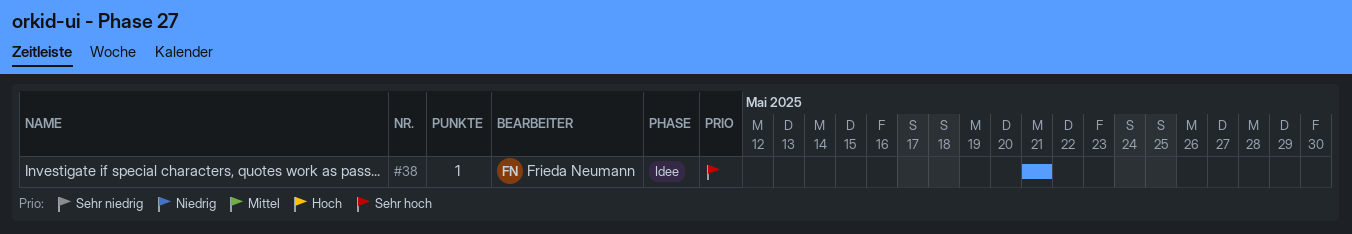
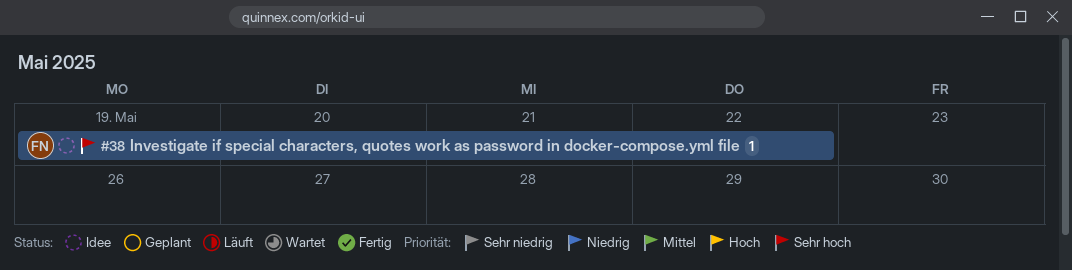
#38, start: May 21 -> May 19
#38, due: May 21 -> May 22

